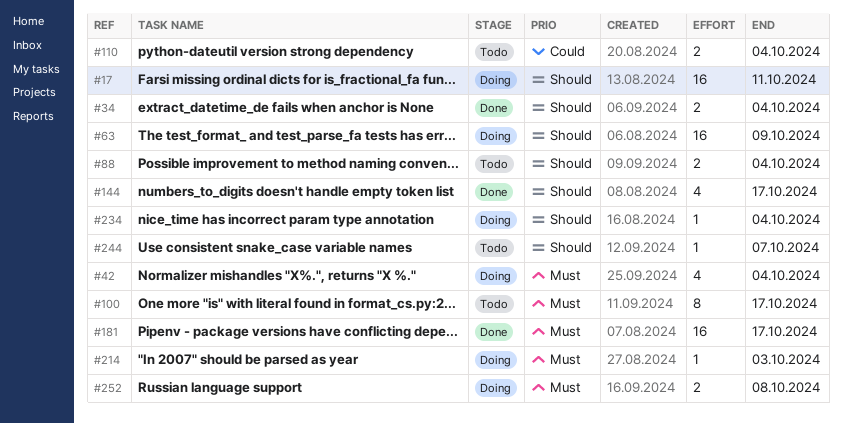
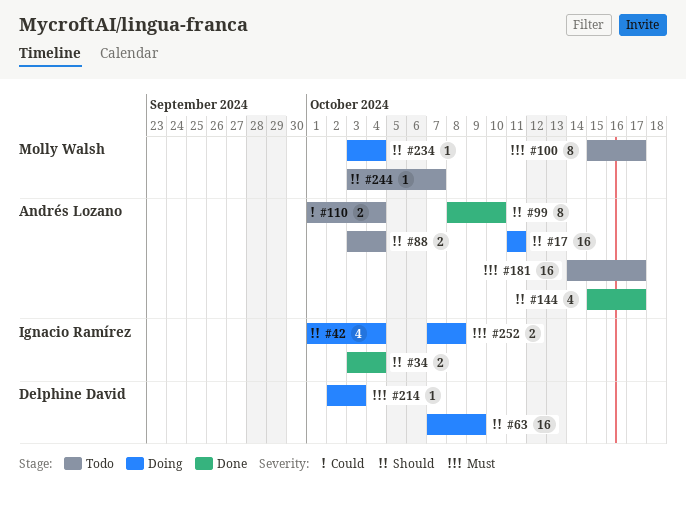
#42, priority: Must -> Should
#99: none -> present
#181, status: Done -> Todo

